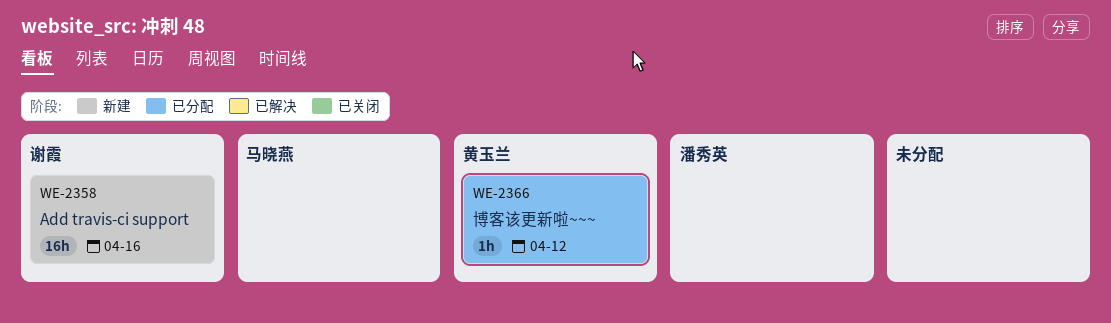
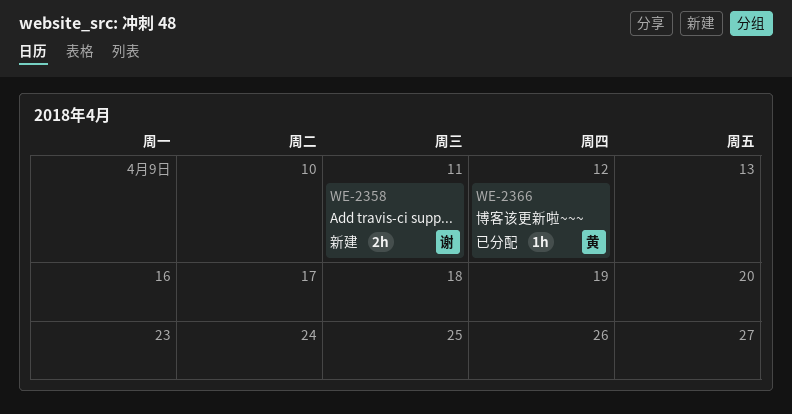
WE-2358, estimate: 16h -> 2h
WE-2358, due: Apr 16 -> Apr 11

